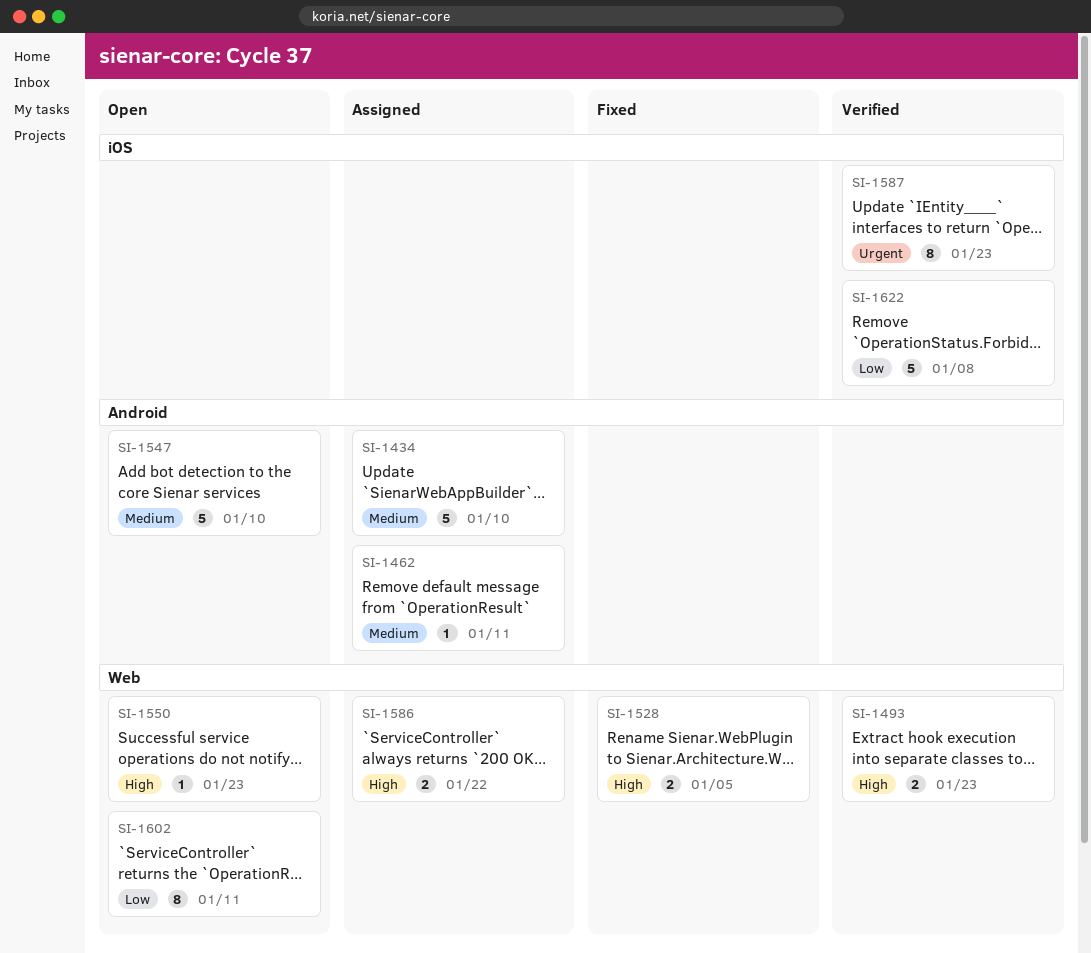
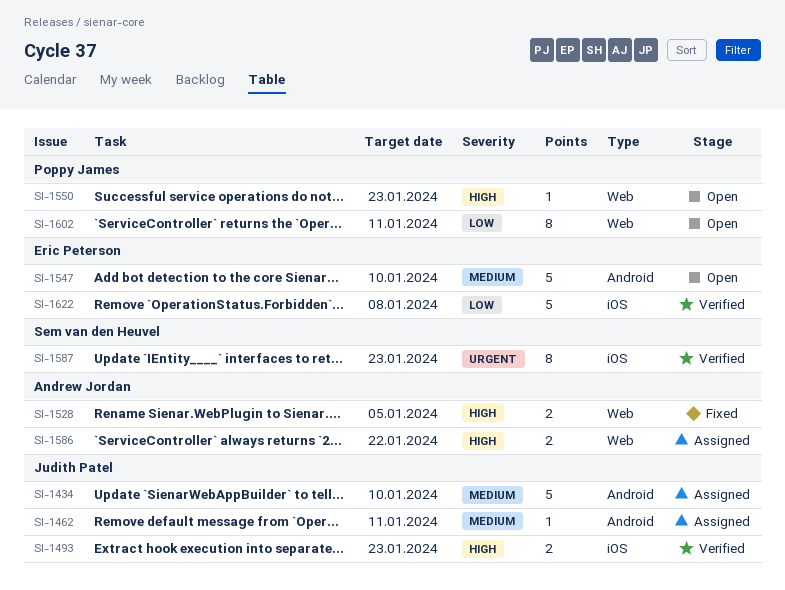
SI-1493, label: Web -> iOS

